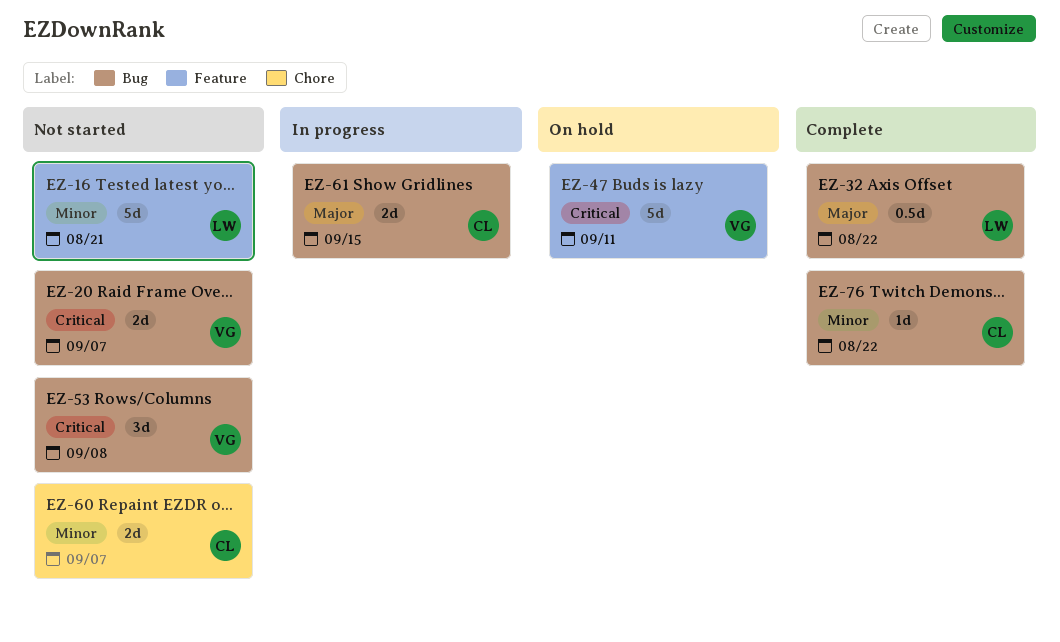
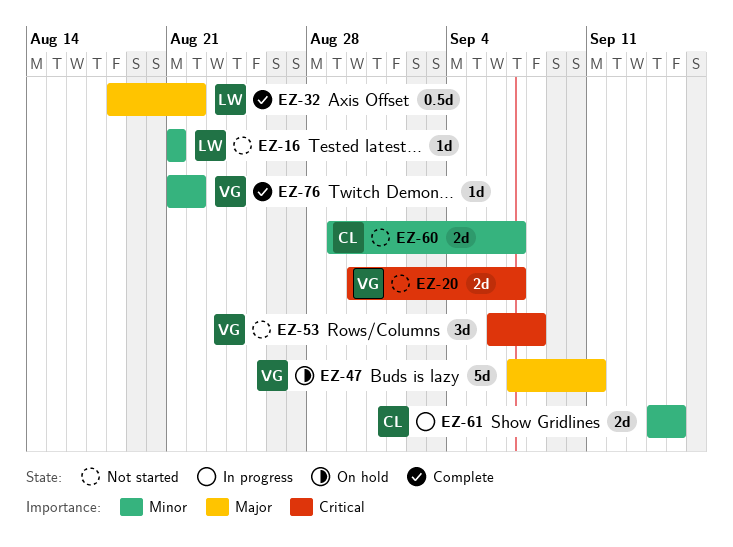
EZ-16, estimate: 5d -> 1d
EZ-47, priority: Critical -> Major
EZ-61, priority: Major -> Minor
EZ-76, owner: CL -> VG

